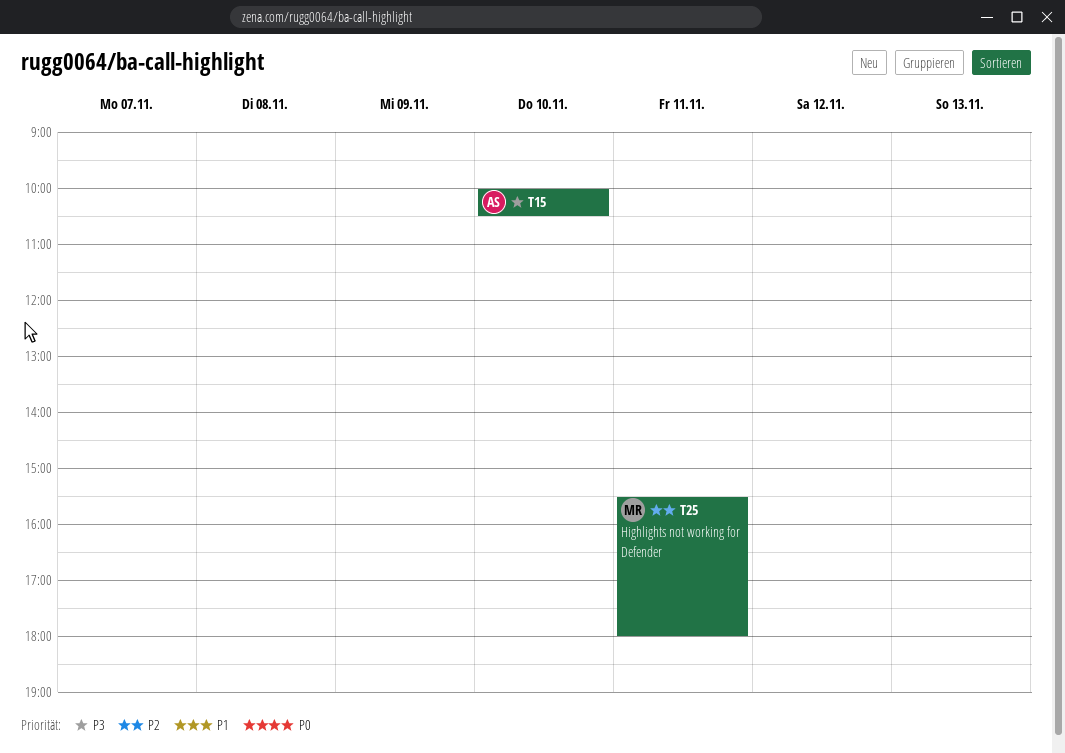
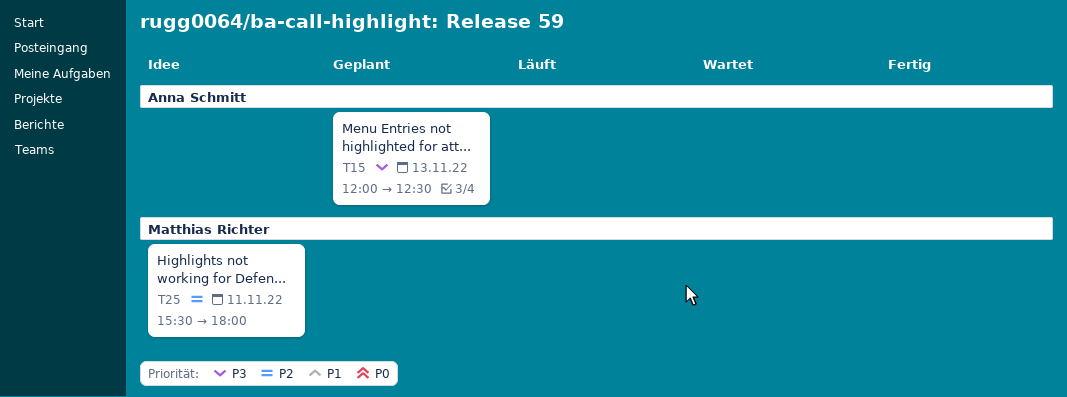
T15, day: Nov 10 -> Nov 13
T15, begins: 10:00 -> 12:00
T15, ends: 10:30 -> 12:30

